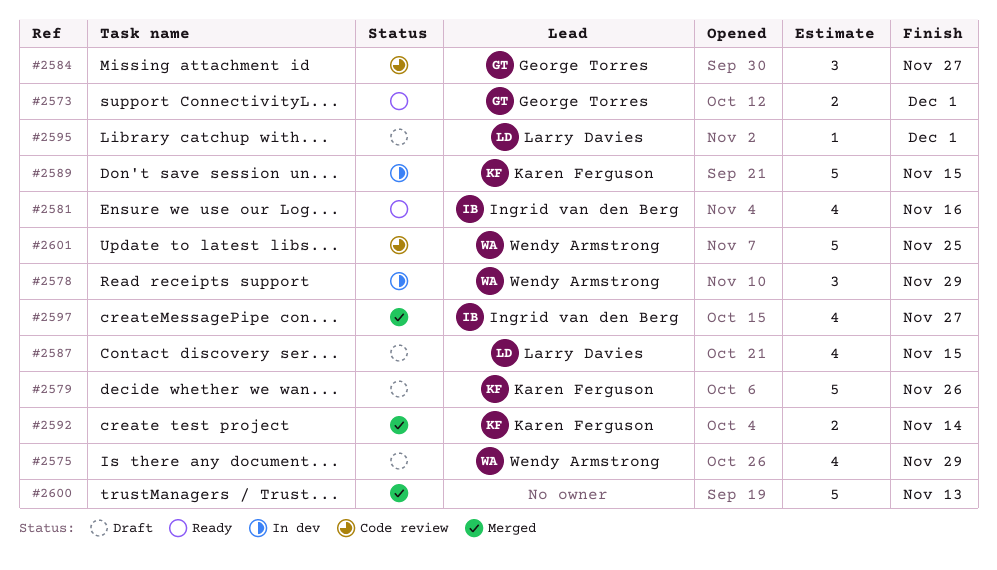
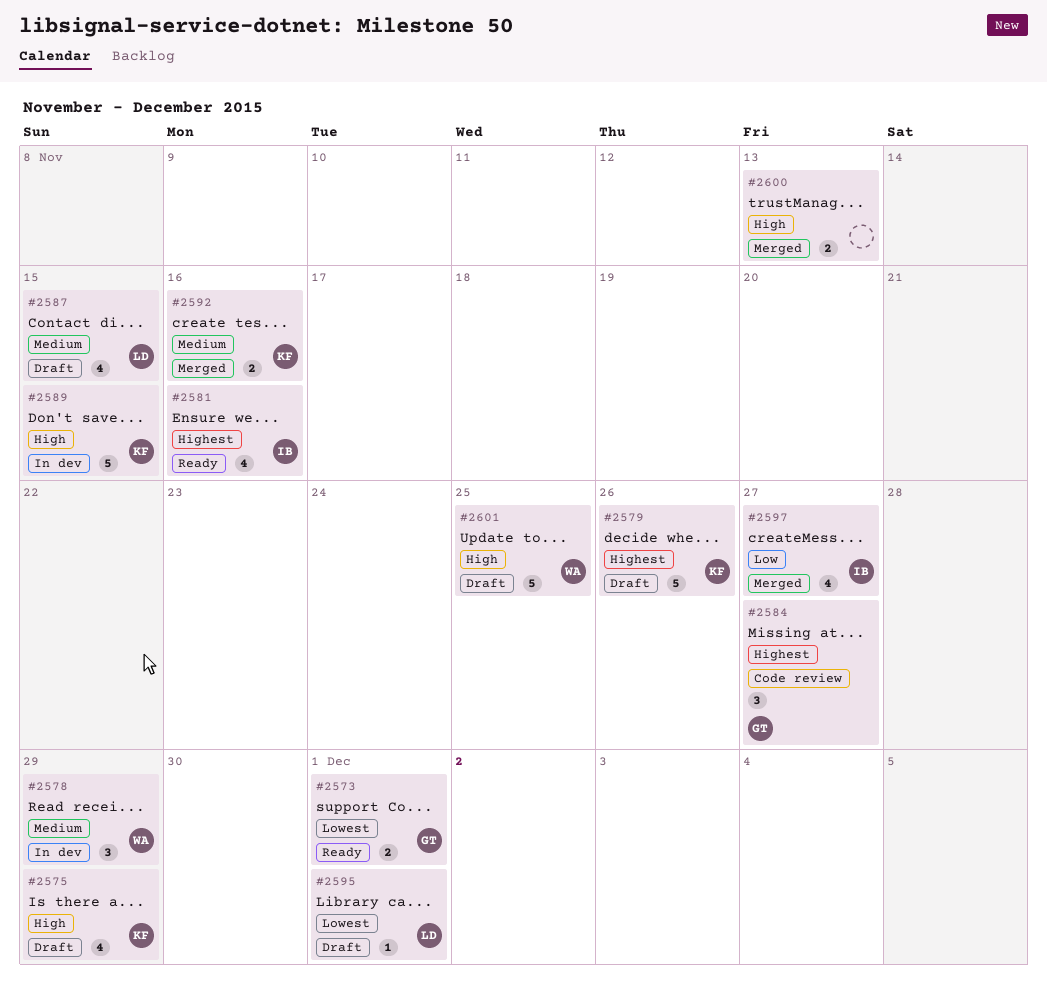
#2575, owner: Wendy Armstrong -> Karen Ferguson
#2592, due: Nov 14 -> Nov 16
#2600, estimate: 5 -> 2
#2601, status: Code review -> Draft

